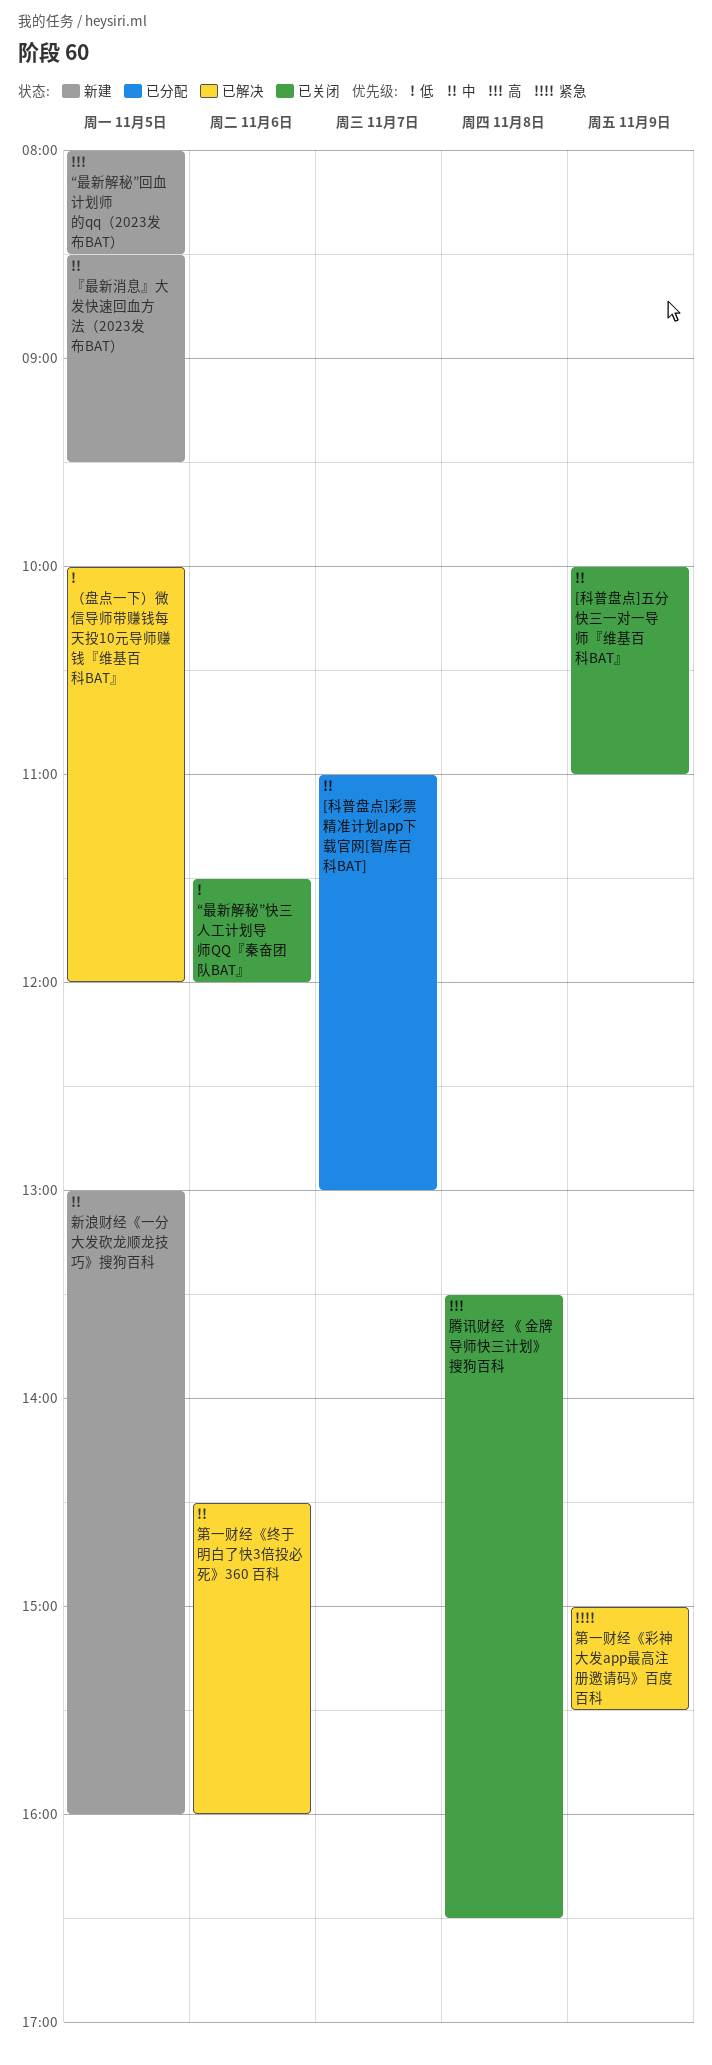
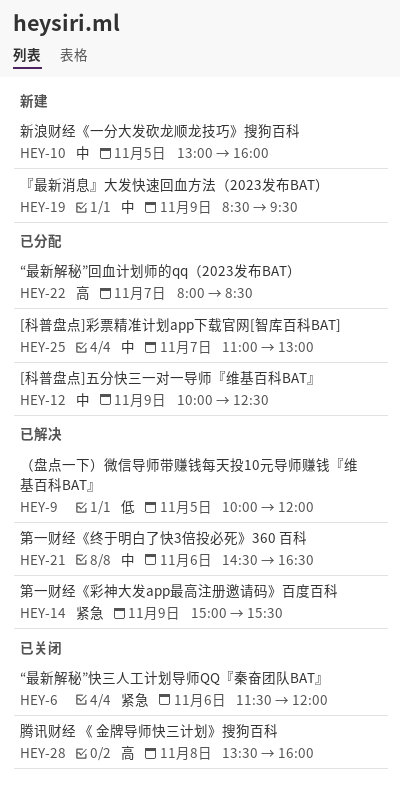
[科普盘点]五分快三一对一导师『维基百科BAT』, status: 已关闭 -> 已分配
[科普盘点]五分快三一对一导师『维基百科BAT』, ends: 11:00 -> 12:30
“最新解秘”回血计划师的qq（2023发布BAT）, status: 新建 -> 已分配
“最新解秘”回血计划师的qq（2023发布BAT）, day: Nov 5 -> Nov 7
“最新解秘”快三人工计划导师QQ『秦奋团队BAT』, priority: 低 -> 紧急
『最新消息』大发快速回血方法（2023发布BAT）, day: Nov 5 -> Nov 9
第一财经《终于明白了快3倍投必死》360 百科, ends: 16:00 -> 16:30
腾讯财经 《 金牌导师快三计划》搜狗百科, ends: 16:30 -> 16:00

